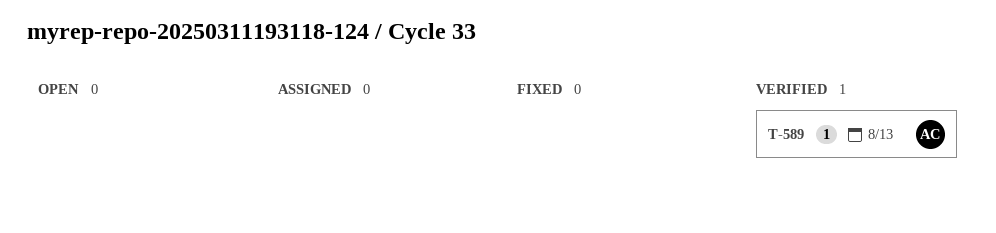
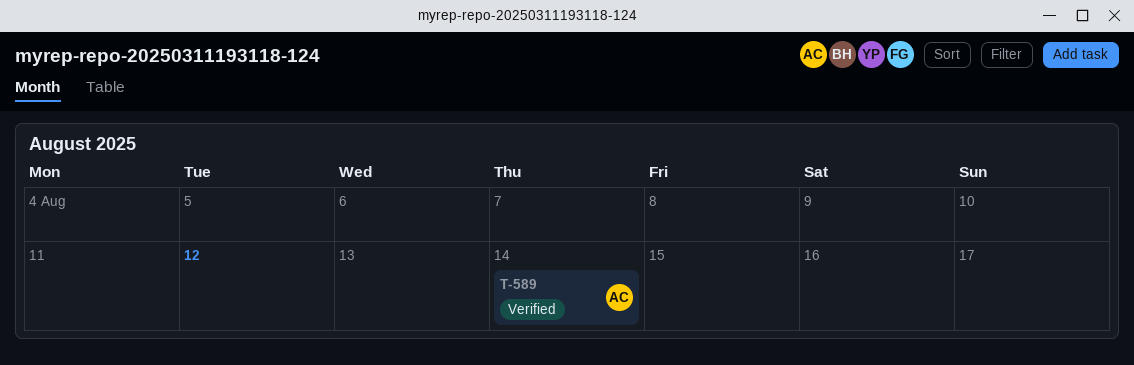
T-589, due: Aug 13 -> Aug 14

